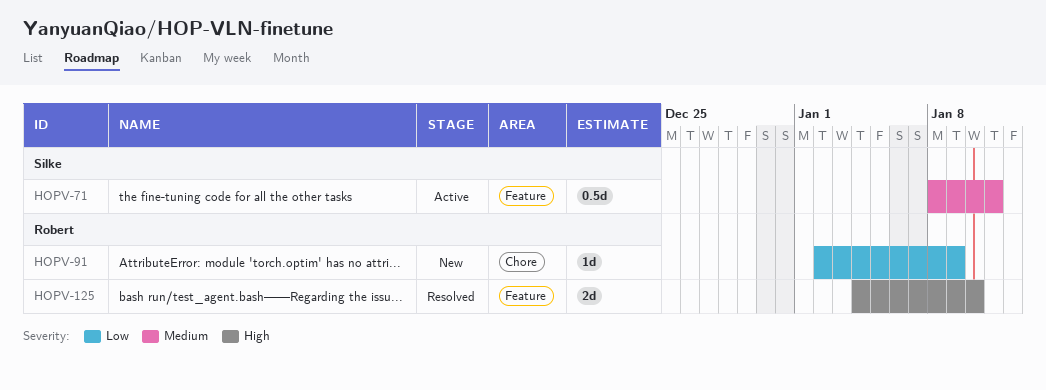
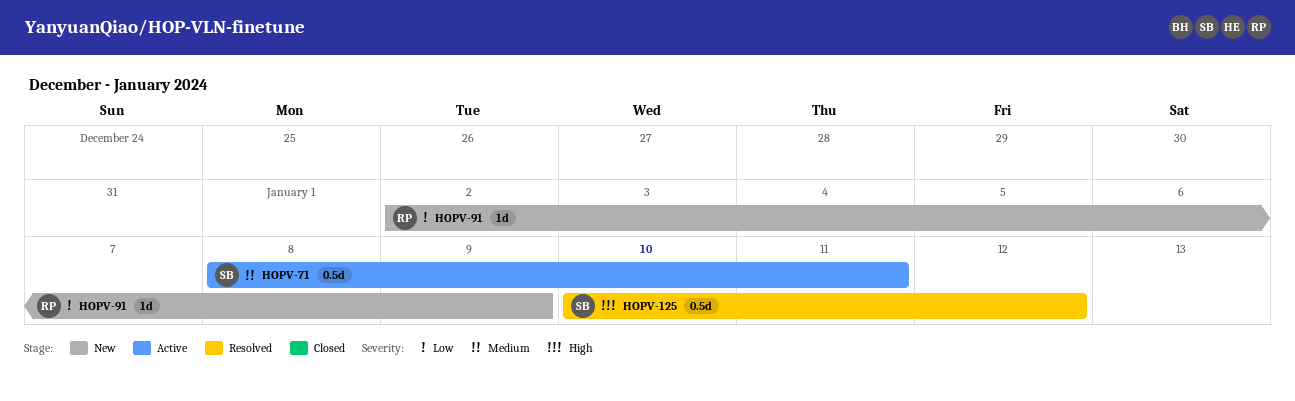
HOPV-125, owner: Robert -> Silke
HOPV-125, estimate: 2d -> 0.5d
HOPV-125, start: Jan 4 -> Jan 10
HOPV-125, due: Jan 10 -> Jan 12

